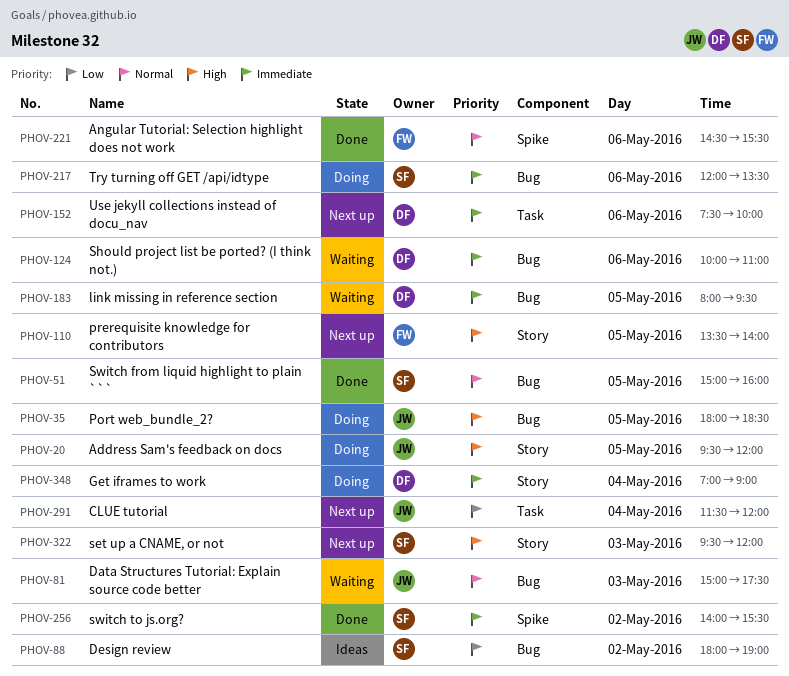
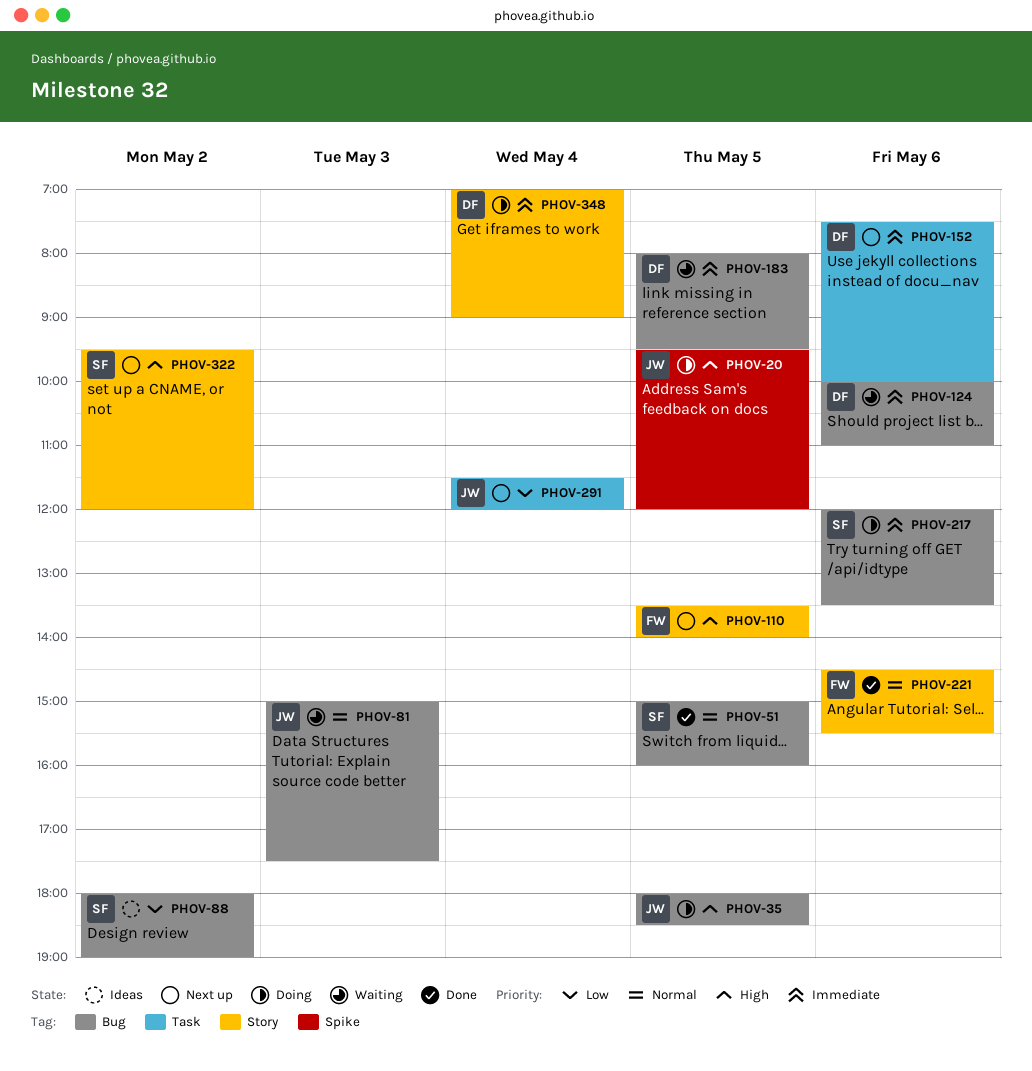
PHOV-20, label: Story -> Spike
PHOV-221, label: Spike -> Story
PHOV-256: present -> none
PHOV-322, day: May 3 -> May 2

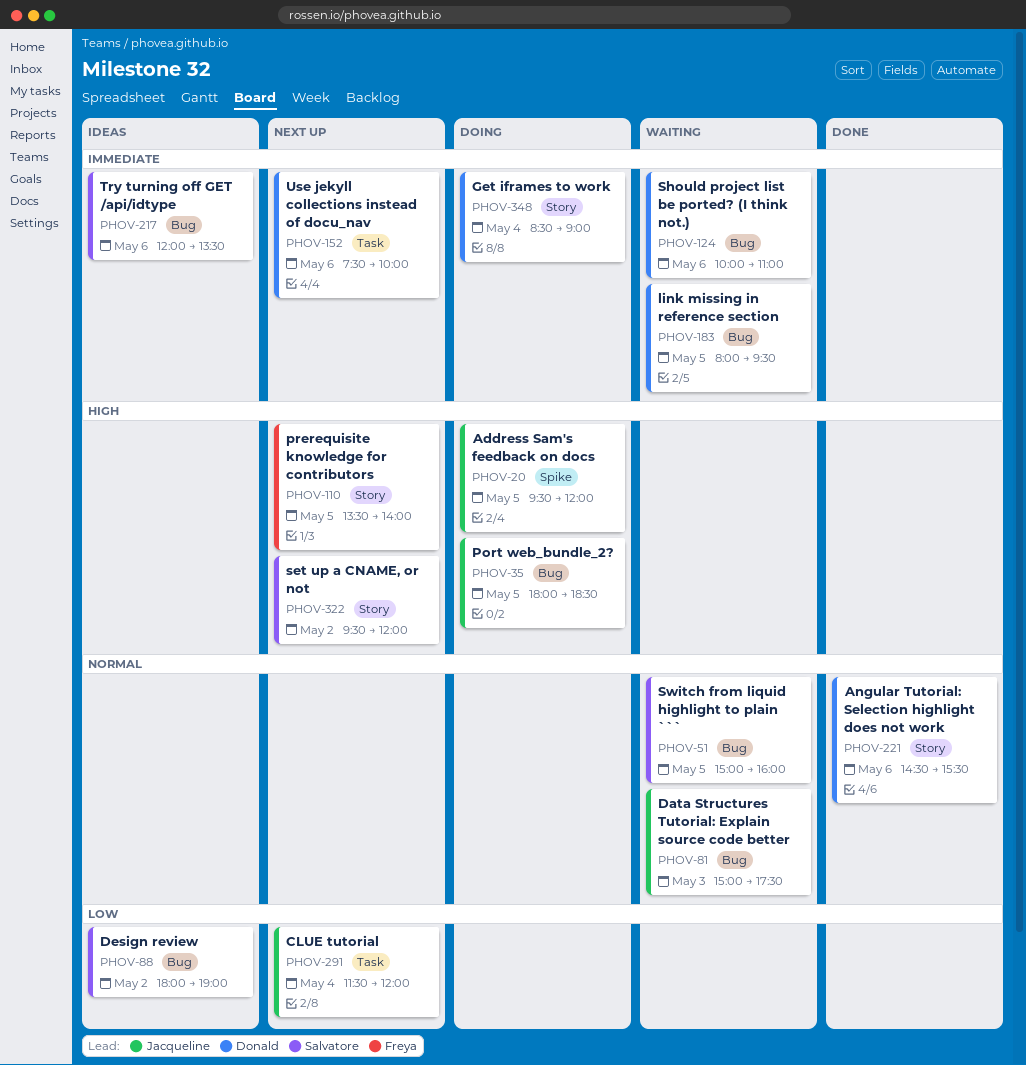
PHOV-51, status: Done -> Waiting
PHOV-217, status: Doing -> Ideas
PHOV-221, owner: Freya -> Donald
PHOV-348, begins: 07:00 -> 08:30

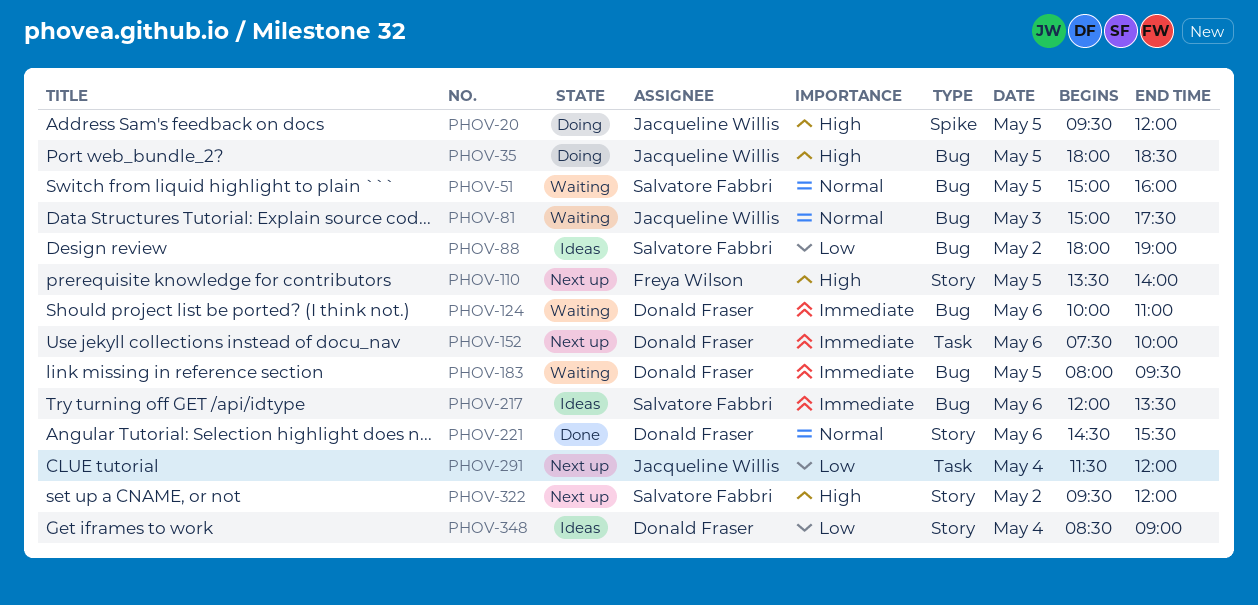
PHOV-348, status: Doing -> Ideas
PHOV-348, priority: Immediate -> Low

